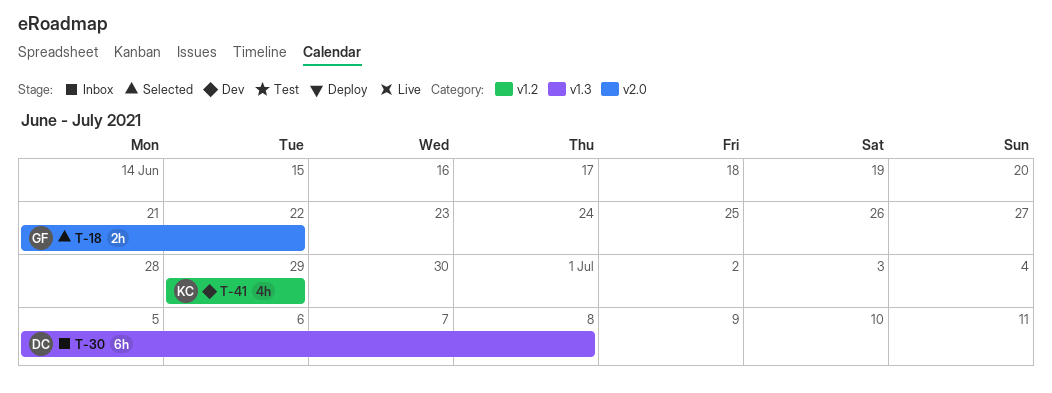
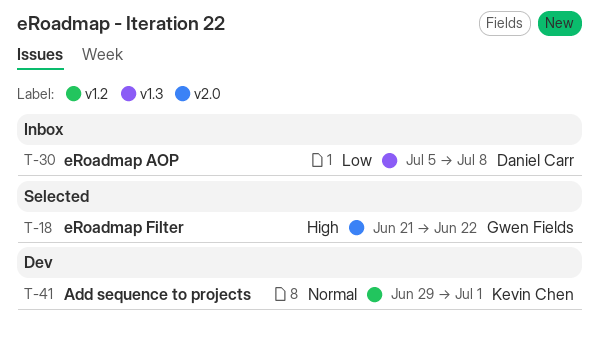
T-41, due: Jun 29 -> Jul 1

